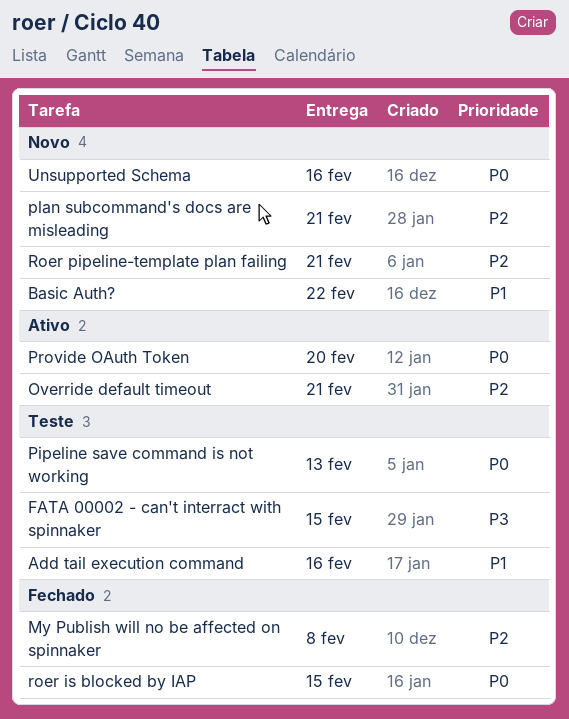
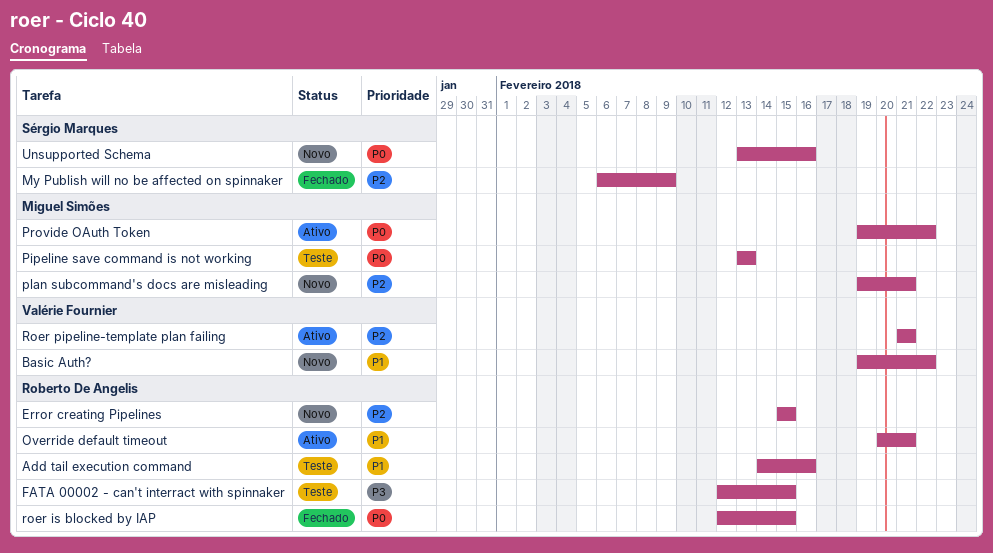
Error creating Pipelines: none -> present
My Publish will no be affected on spinnaker, due: Feb 8 -> Feb 9
Override default timeout, priority: P2 -> P1
Provide OAuth Token, due: Feb 20 -> Feb 22
Roer pipeline-template plan failing, status: Novo -> Ativo

